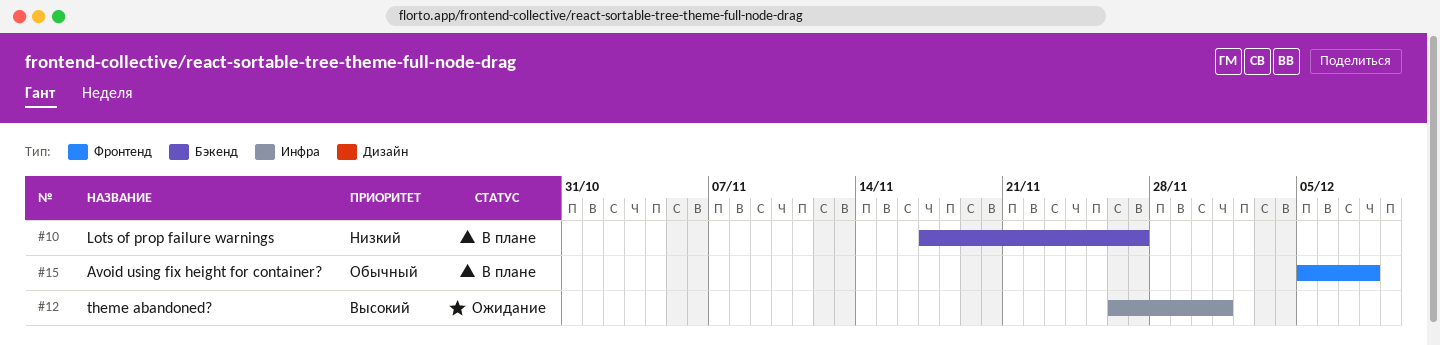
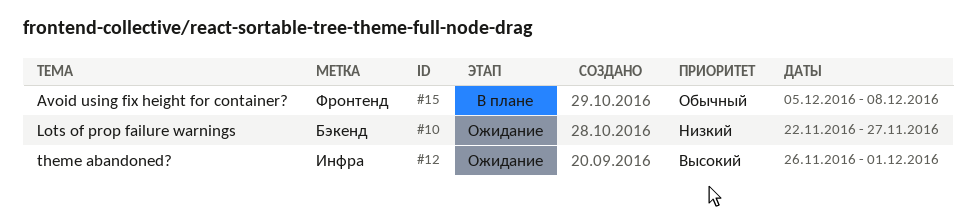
#10, status: В плане -> Ожидание
#10, start: Nov 17 -> Nov 22

